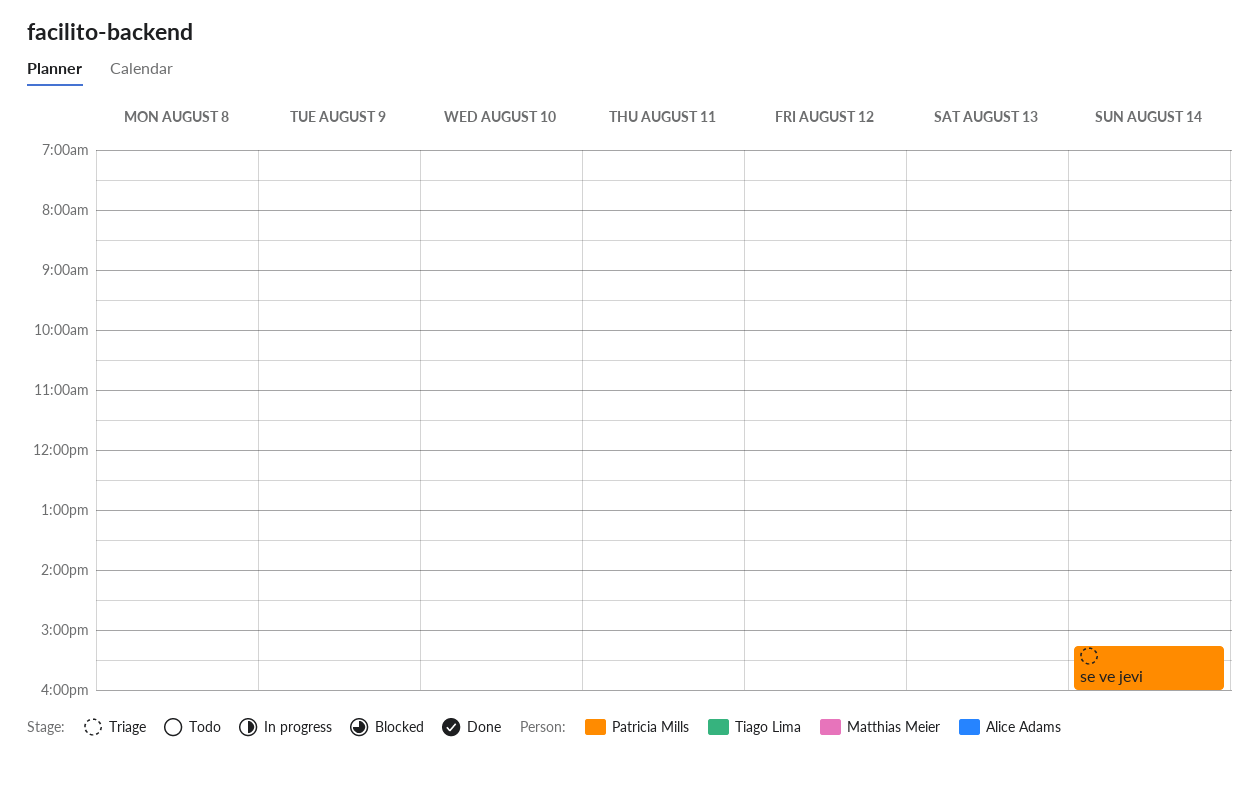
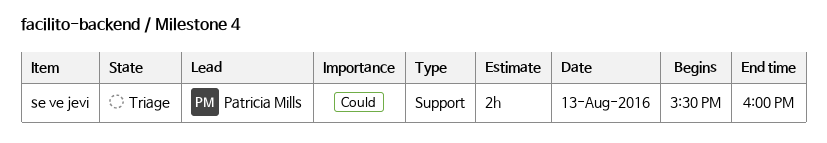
se ve jevi, day: Aug 14 -> Aug 13
se ve jevi, begins: 15:15 -> 15:30

